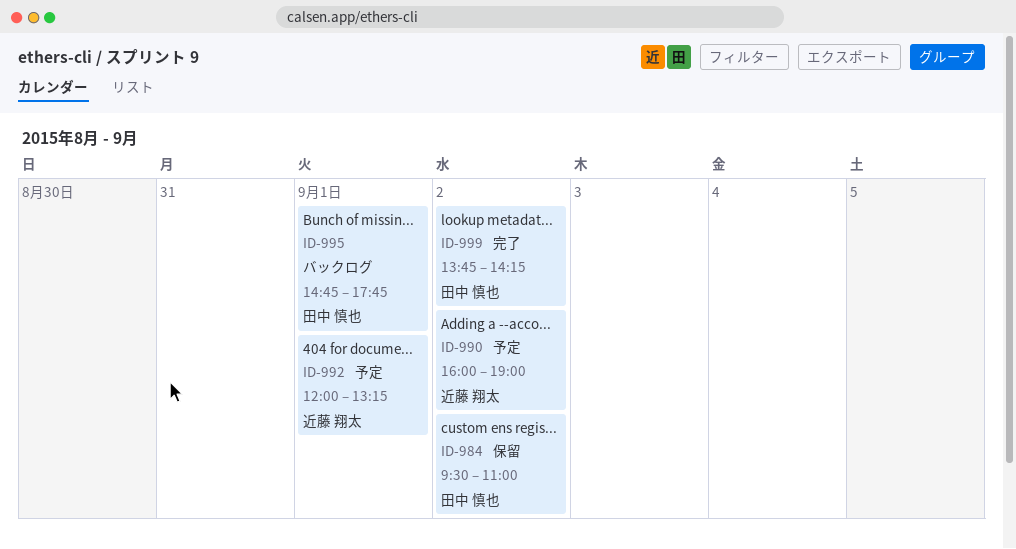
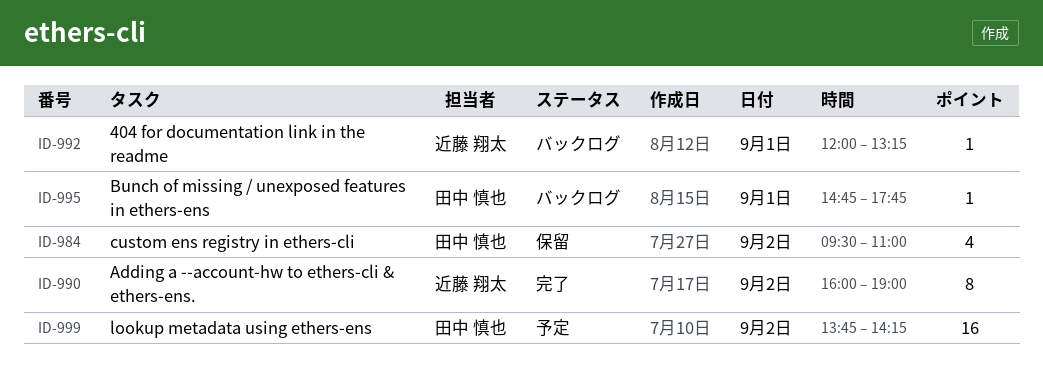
ID-990, status: 予定 -> 完了
ID-992, status: 予定 -> バックログ
ID-999, status: 完了 -> 予定

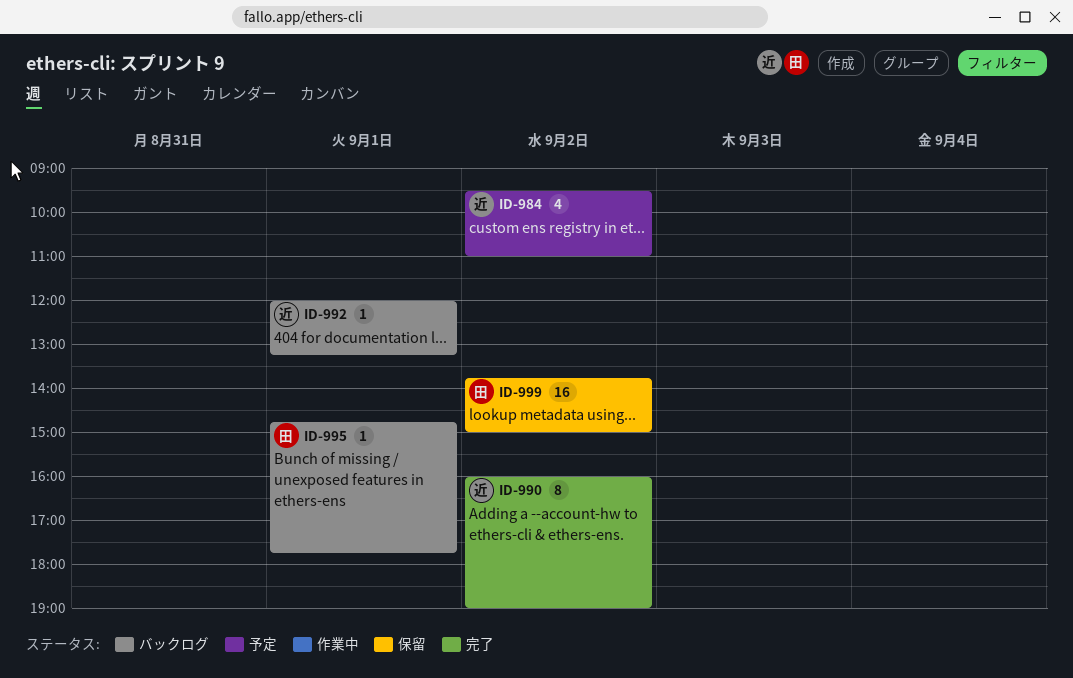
ID-984, status: 保留 -> 予定
ID-984, owner: 田中 慎也 -> 近藤 翔太
ID-999, status: 予定 -> 保留
ID-999, ends: 14:15 -> 15:00

